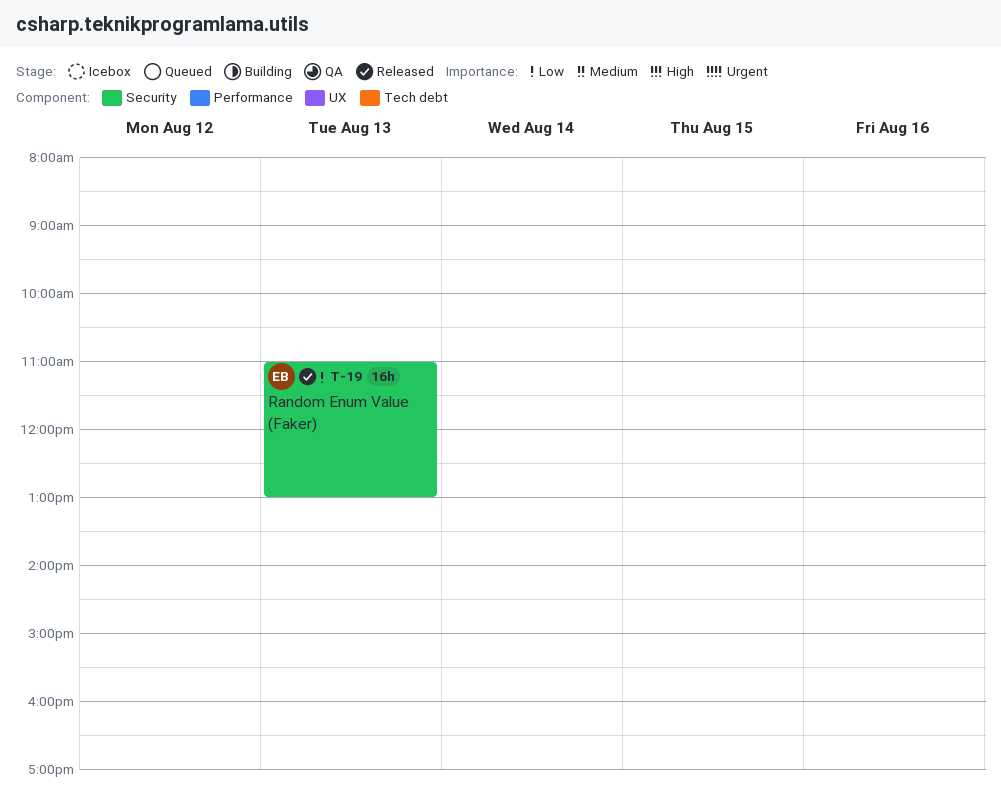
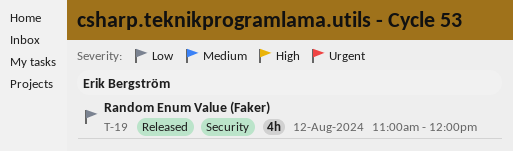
T-19, estimate: 16h -> 4h
T-19, day: Aug 13 -> Aug 12
T-19, ends: 13:00 -> 12:00

